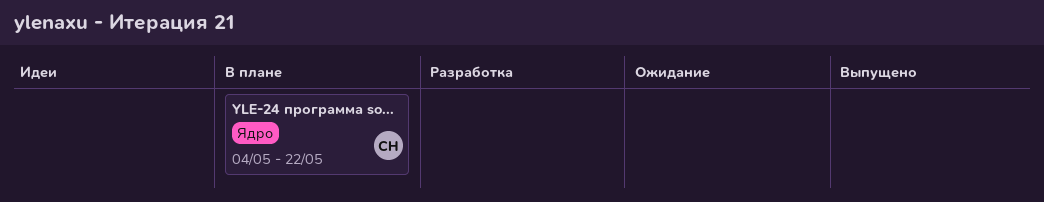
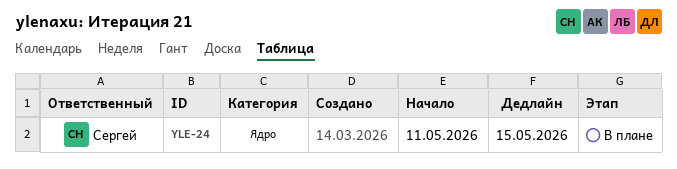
YLE-24, start: May 4 -> May 11
YLE-24, due: May 22 -> May 15

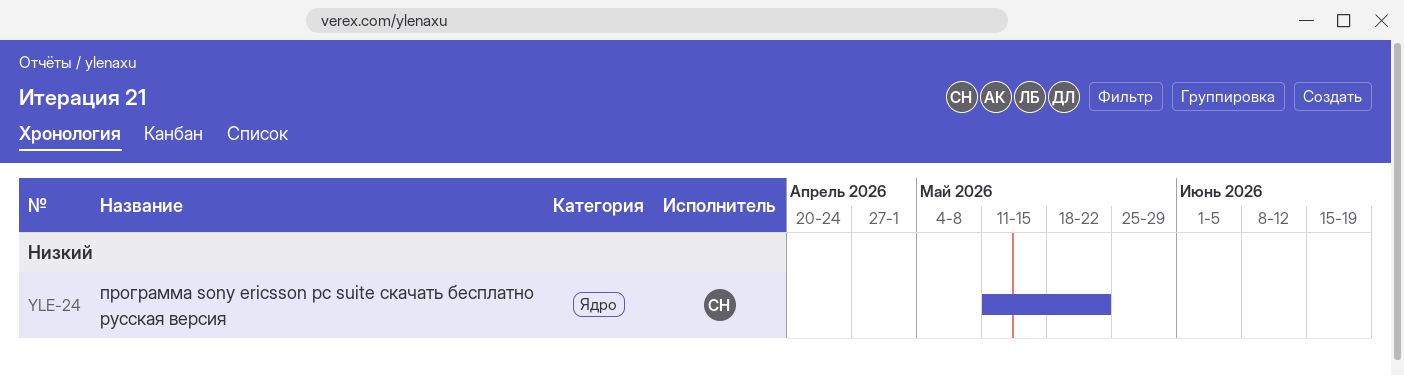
YLE-24, due: May 15 -> May 22

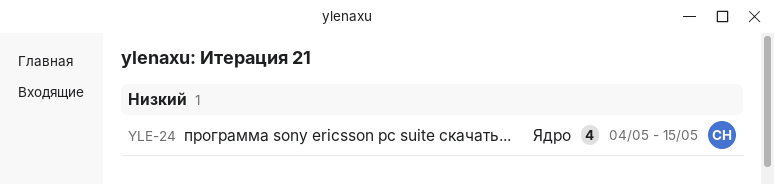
YLE-24, start: May 11 -> May 4
YLE-24, due: May 22 -> May 15

